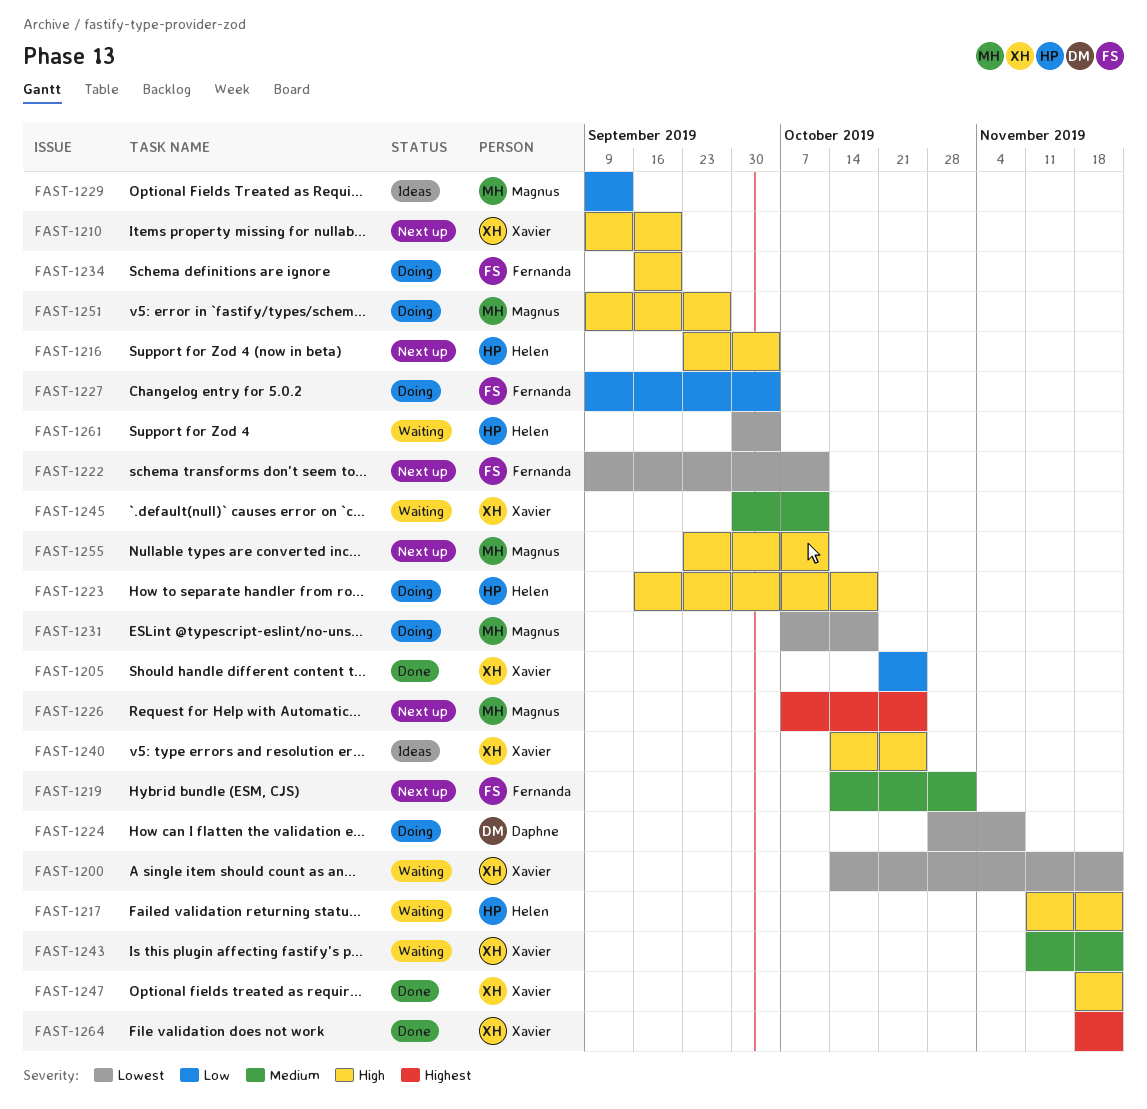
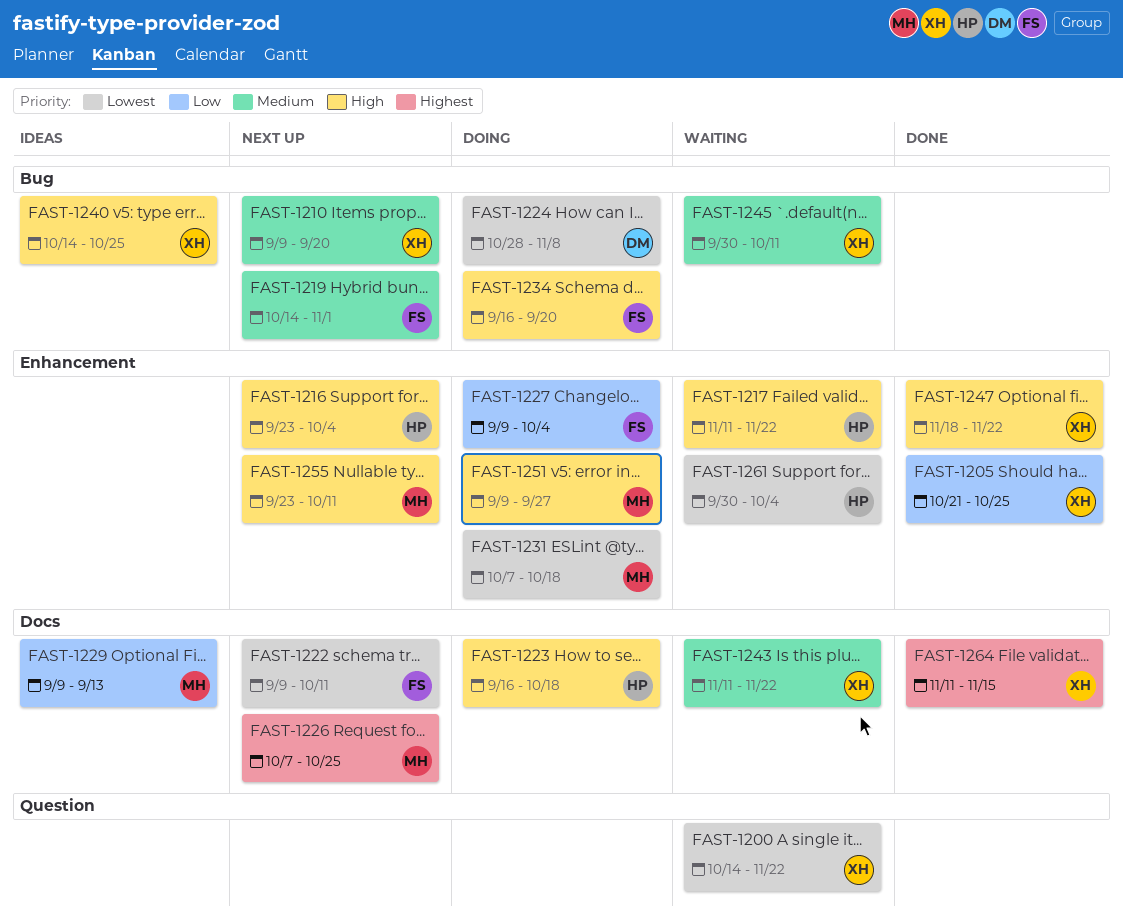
FAST-1210, priority: High -> Medium
FAST-1264, start: Nov 18 -> Nov 11
FAST-1264, due: Nov 22 -> Nov 15

